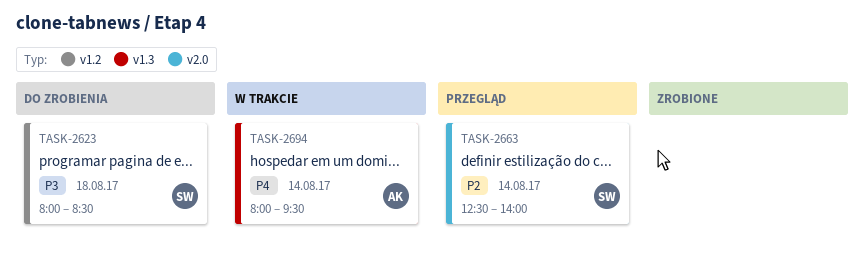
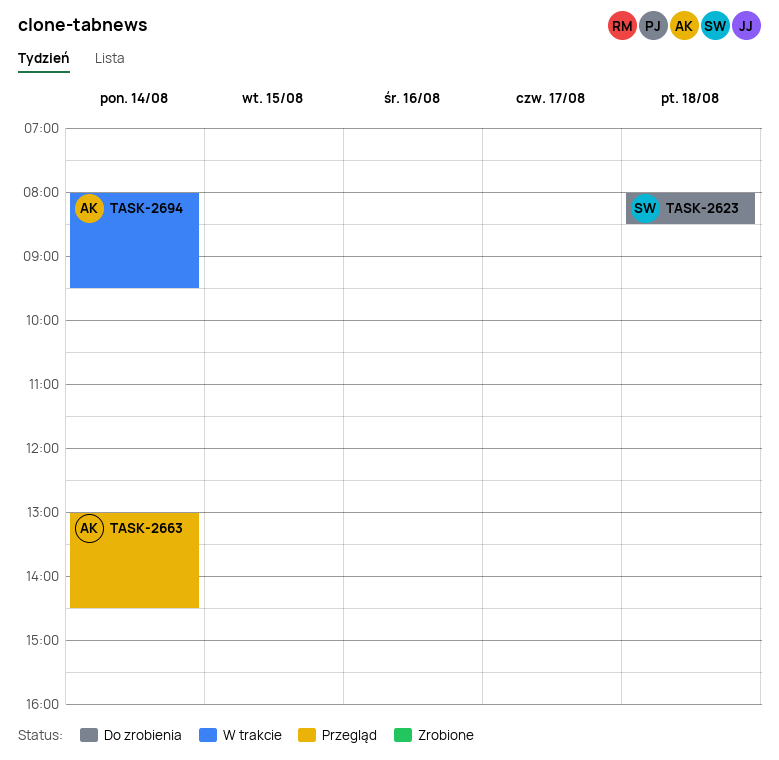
TASK-2663, owner: SW -> AK
TASK-2663, begins: 12:30 -> 13:00
TASK-2663, ends: 14:00 -> 14:30

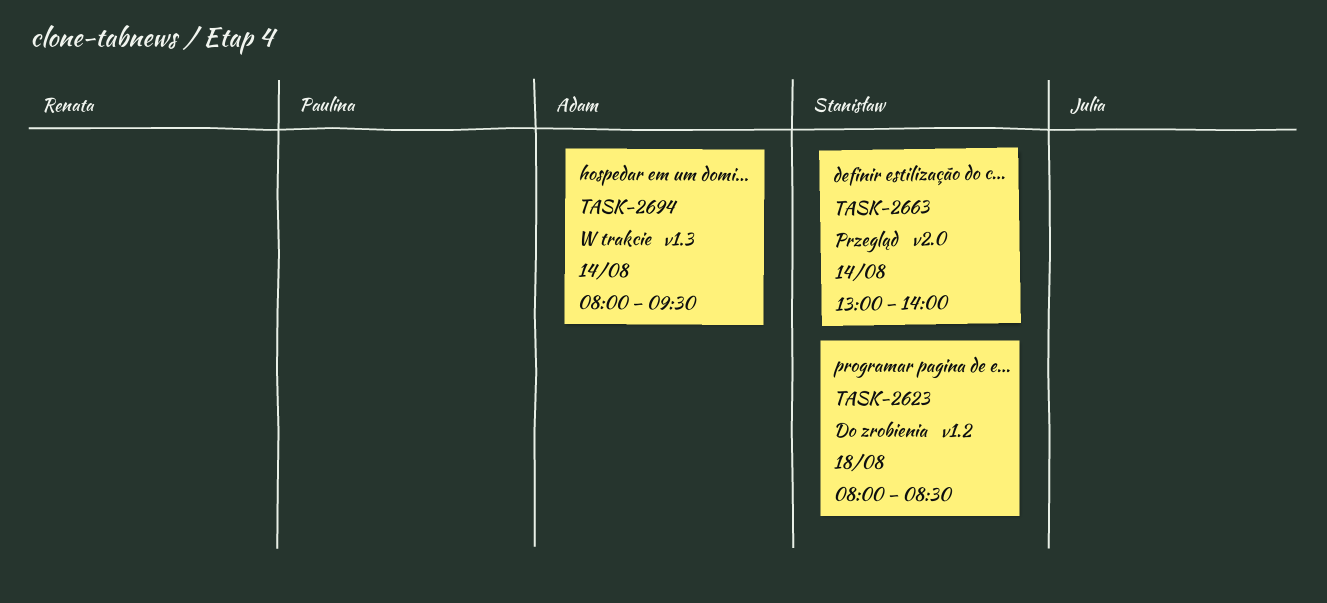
TASK-2663, owner: Adam -> Stanisław
TASK-2663, ends: 14:30 -> 14:00

